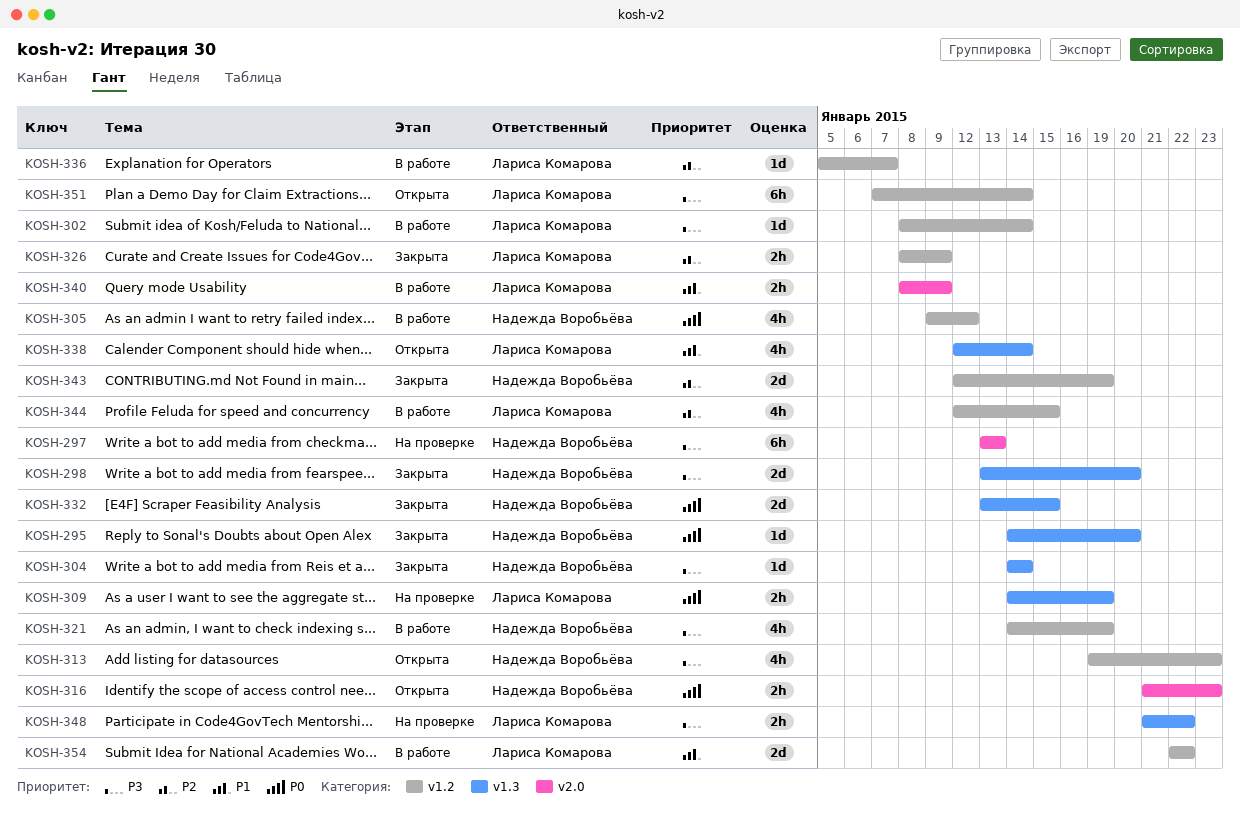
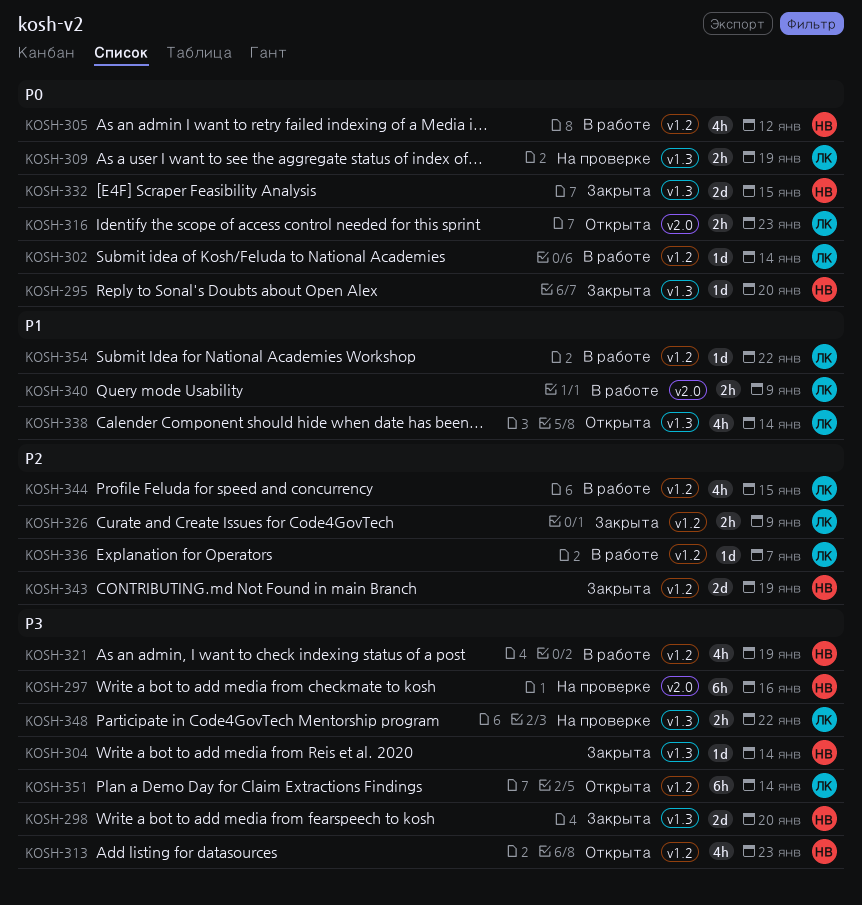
KOSH-297, due: Jan 13 -> Jan 16
KOSH-302, priority: P3 -> P0
KOSH-316, owner: Надежда Воробьёва -> Лариса Комарова
KOSH-354, estimate: 2d -> 1d

